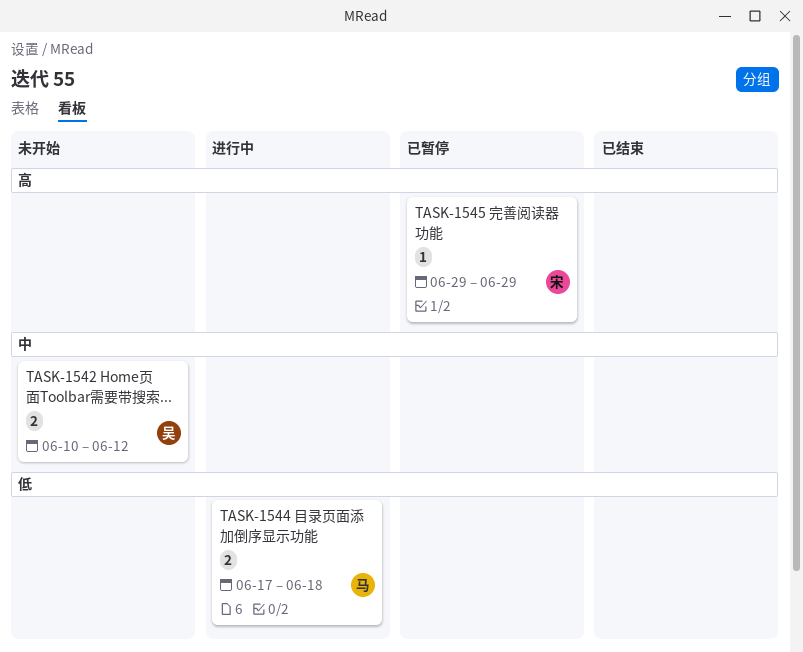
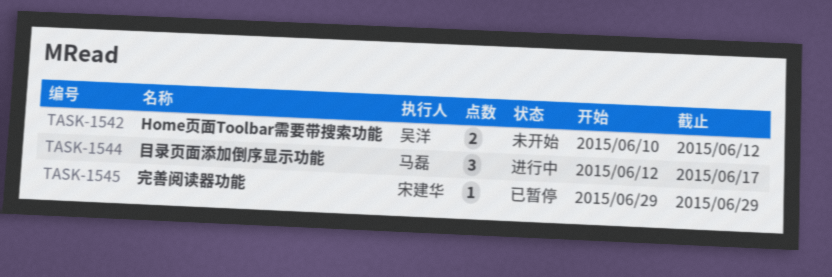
TASK-1544, estimate: 2 -> 3
TASK-1544, start: Jun 17 -> Jun 12
TASK-1544, due: Jun 18 -> Jun 17

